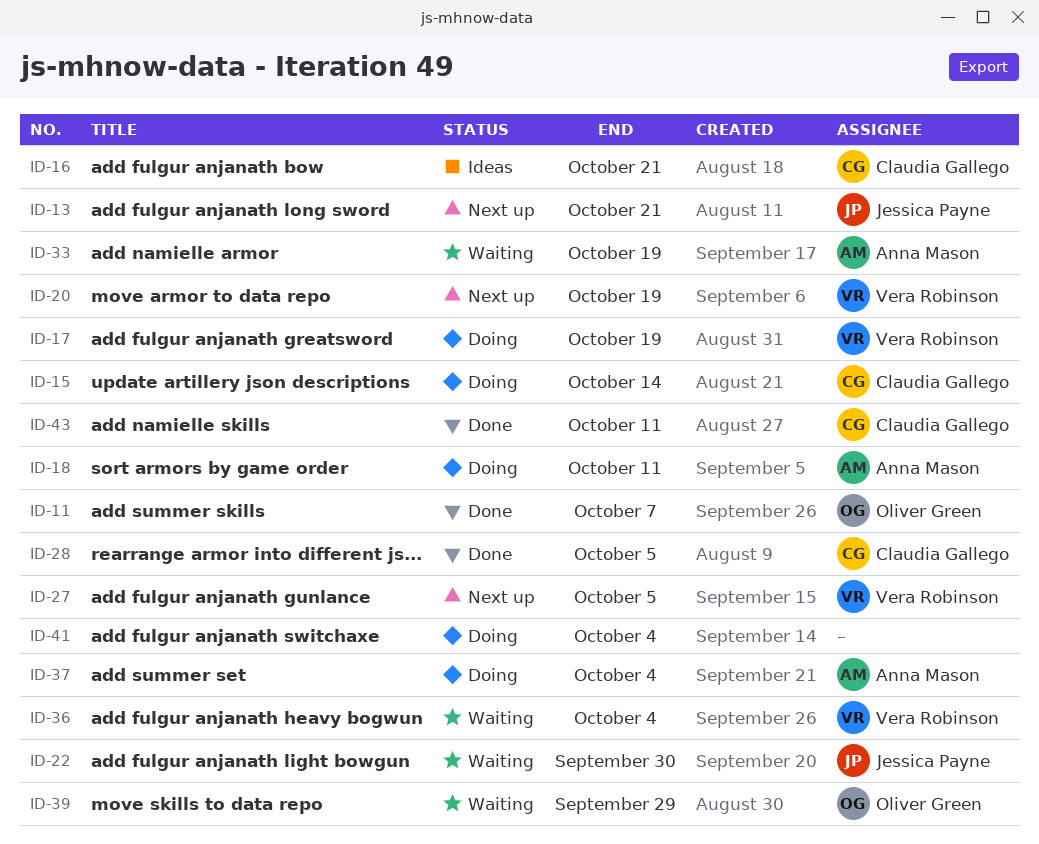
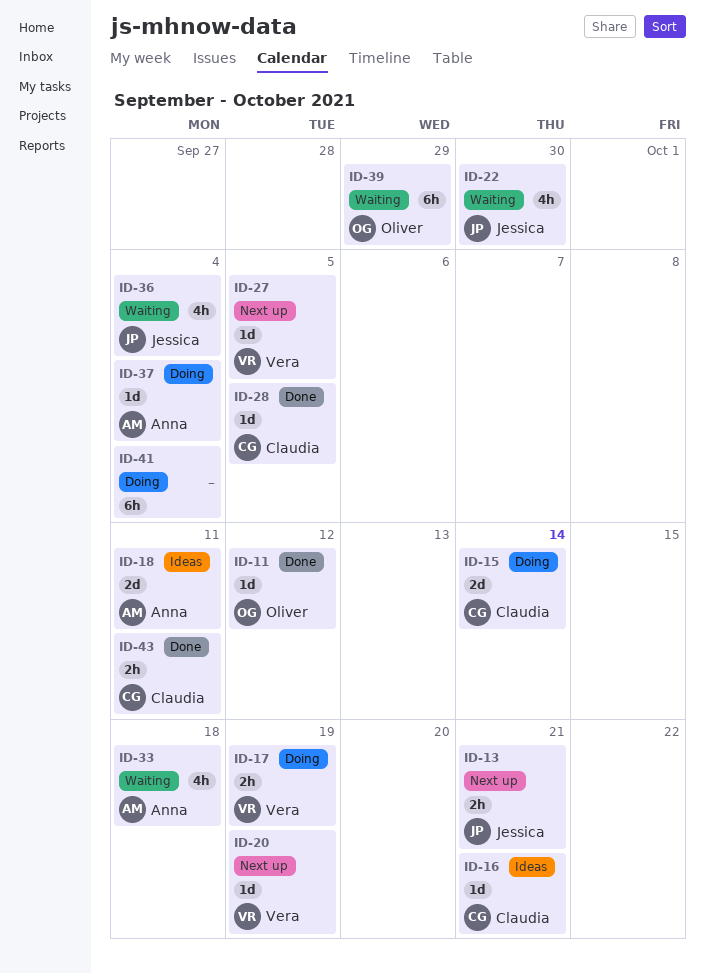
ID-11, due: Oct 7 -> Oct 12
ID-18, status: Doing -> Ideas
ID-33, due: Oct 19 -> Oct 18
ID-36, owner: Vera Robinson -> Jessica Payne

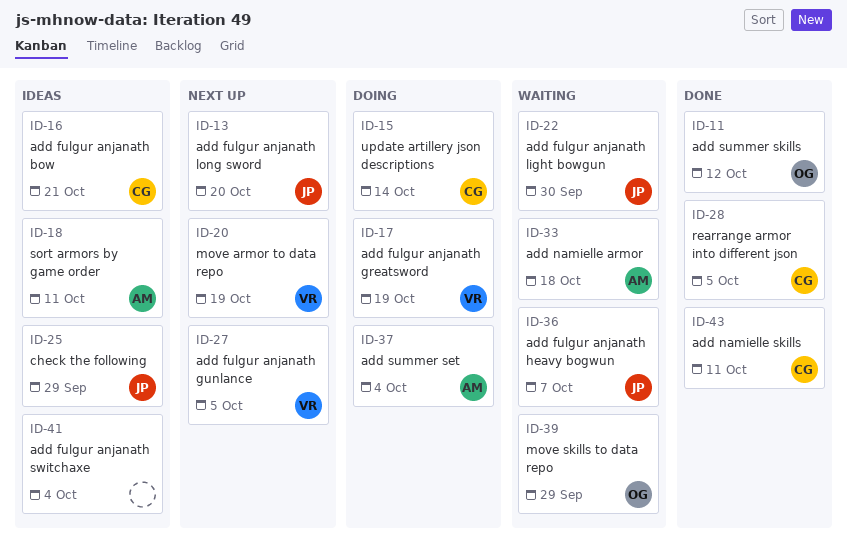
ID-13, due: Oct 21 -> Oct 20
ID-25: none -> present
ID-36, due: Oct 4 -> Oct 7
ID-41, status: Doing -> Ideas

